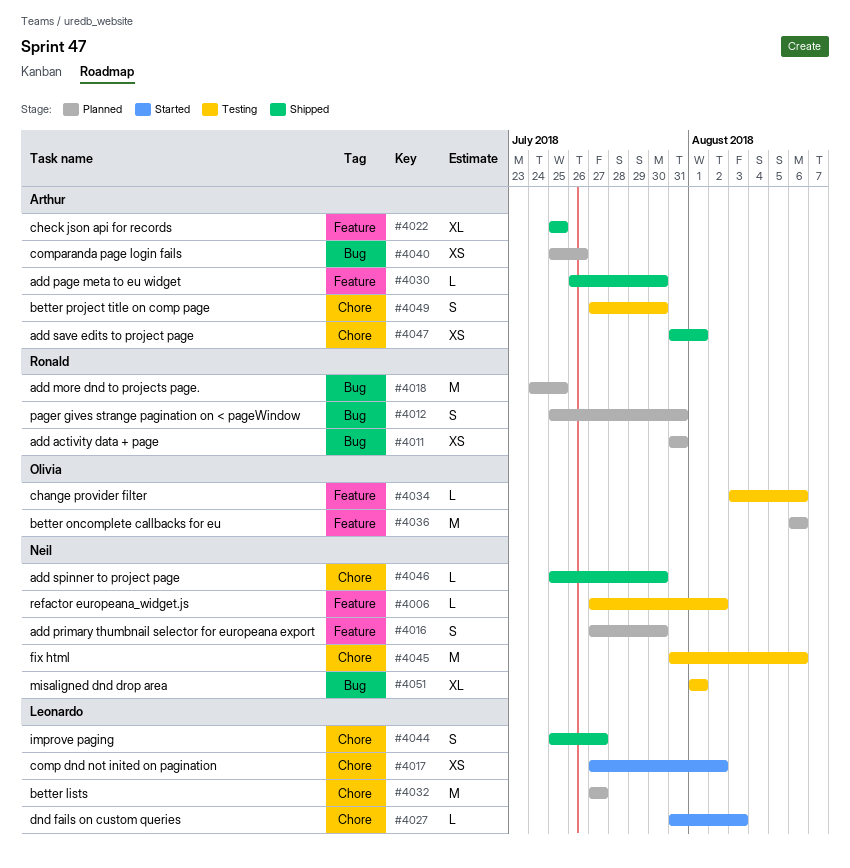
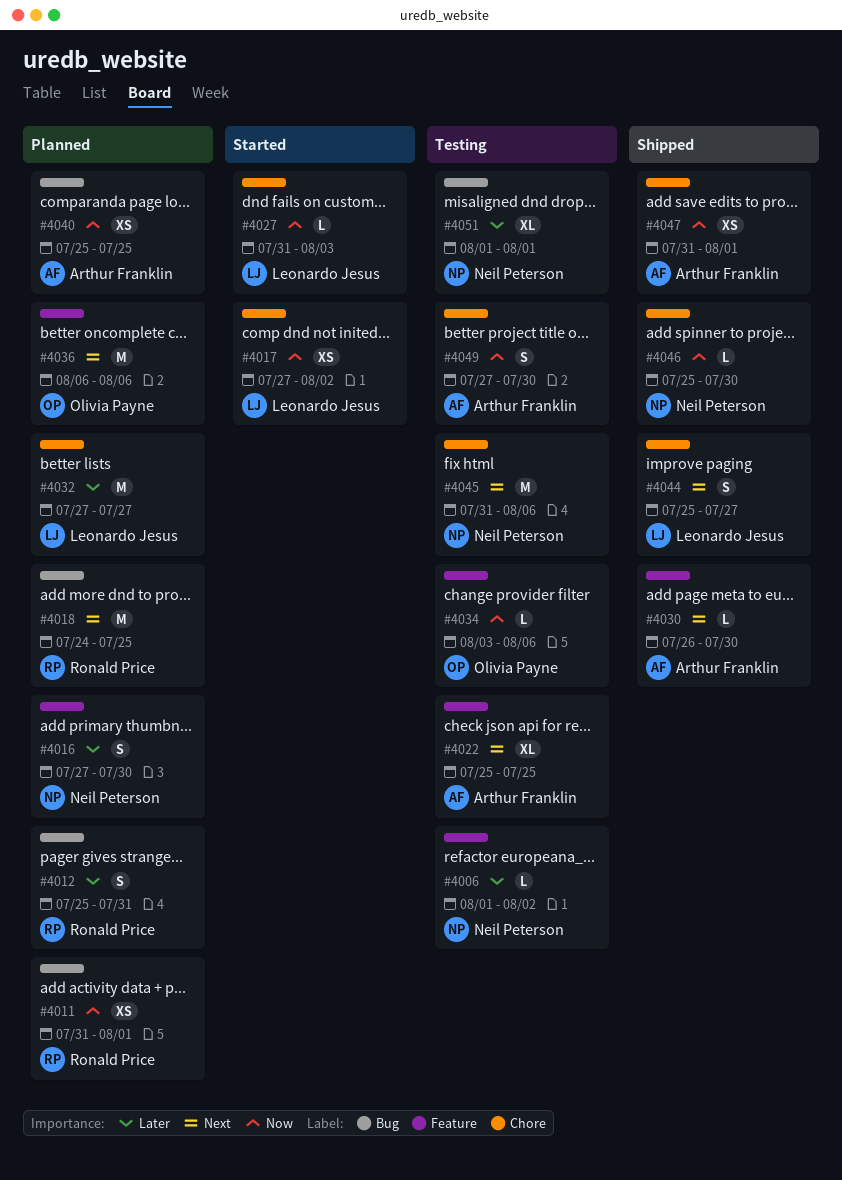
#4006, start: Jul 27 -> Aug 1
#4011, due: Jul 31 -> Aug 1
#4022, status: Shipped -> Testing
#4040, due: Jul 26 -> Jul 25

